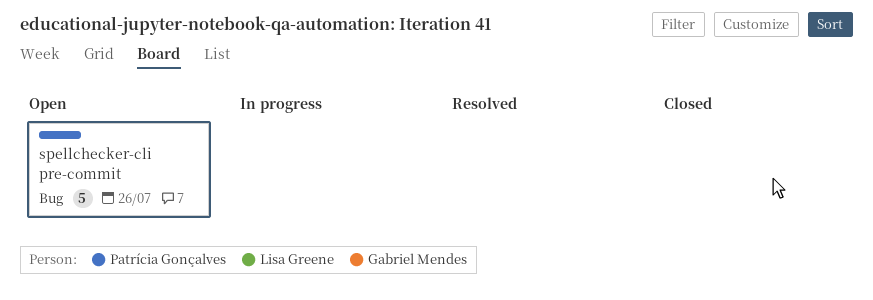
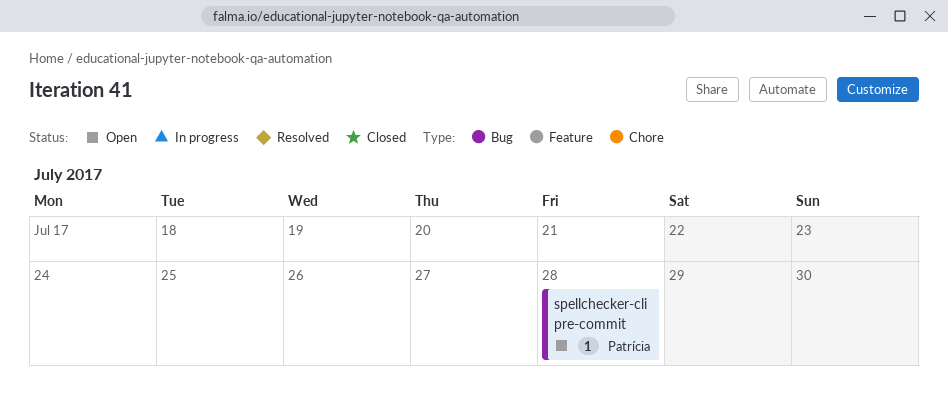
spellchecker-cli pre-commit, estimate: 5 -> 1
spellchecker-cli pre-commit, due: Jul 26 -> Jul 28

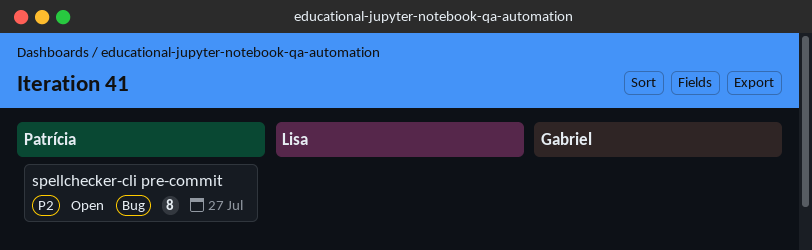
spellchecker-cli pre-commit, estimate: 1 -> 8
spellchecker-cli pre-commit, due: Jul 28 -> Jul 27

